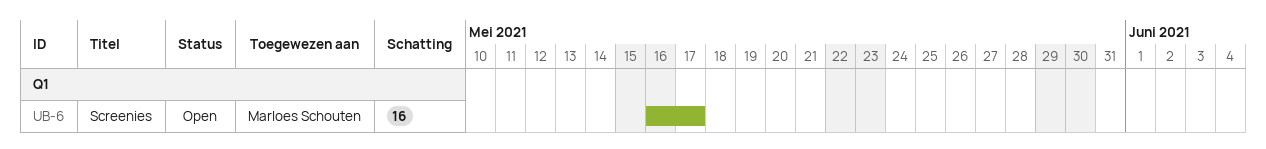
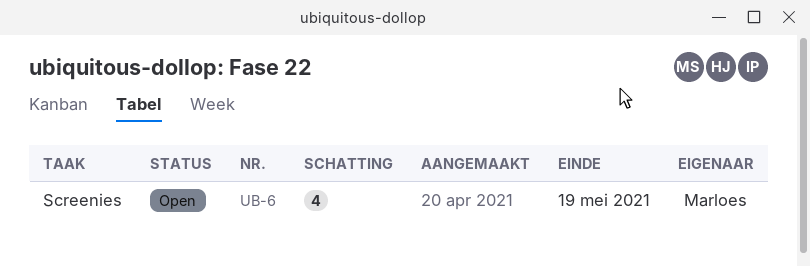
UB-6, estimate: 16 -> 4
UB-6, due: May 17 -> May 19

